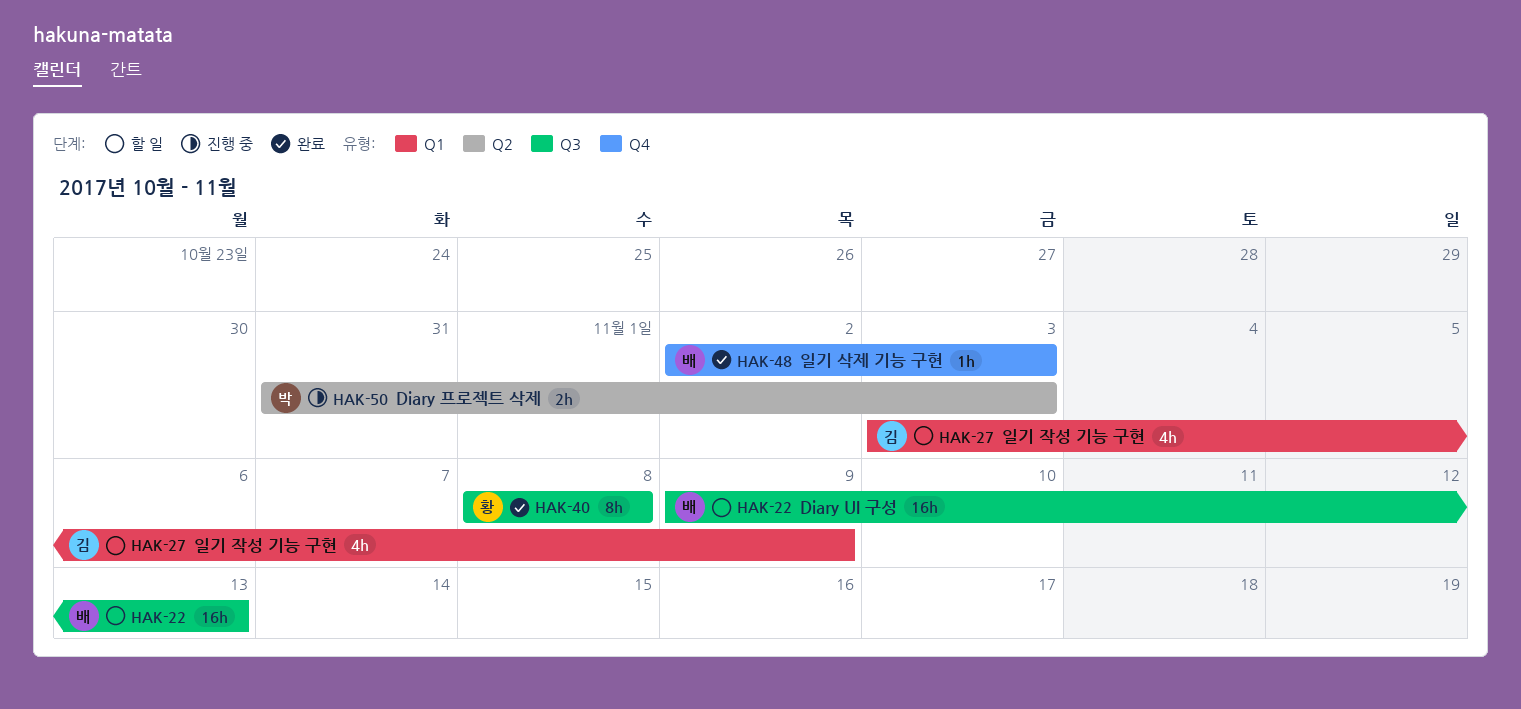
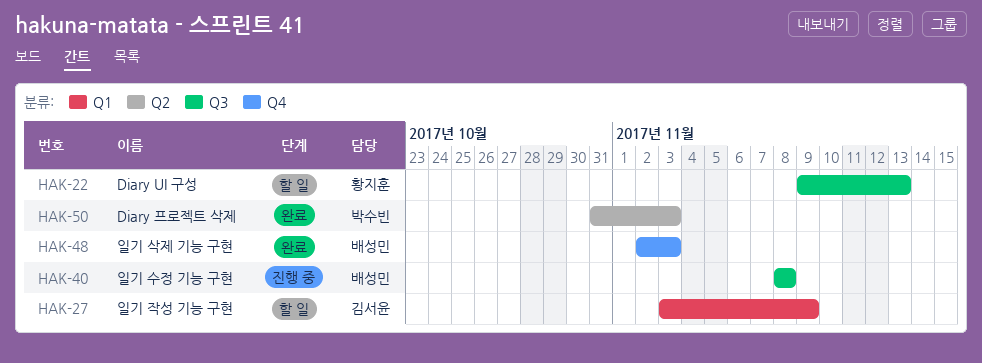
HAK-22, owner: 배성민 -> 황지훈
HAK-40, status: 완료 -> 진행 중
HAK-40, owner: 황지훈 -> 배성민
HAK-50, status: 진행 중 -> 완료

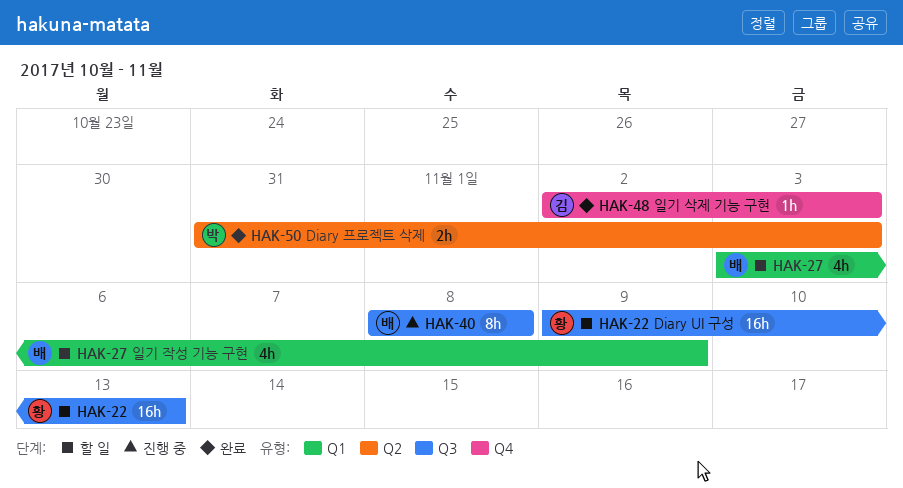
HAK-27, owner: 김서윤 -> 배성민
HAK-48, owner: 배성민 -> 김서윤

